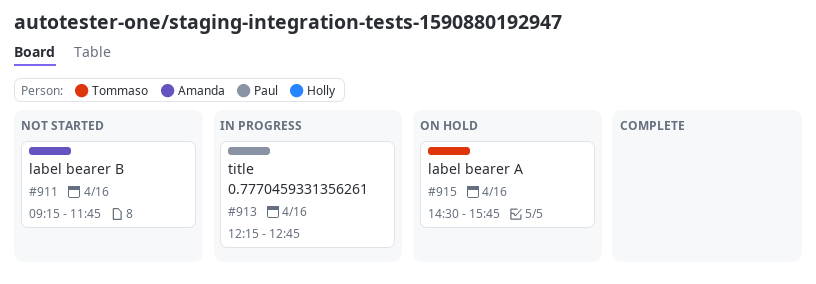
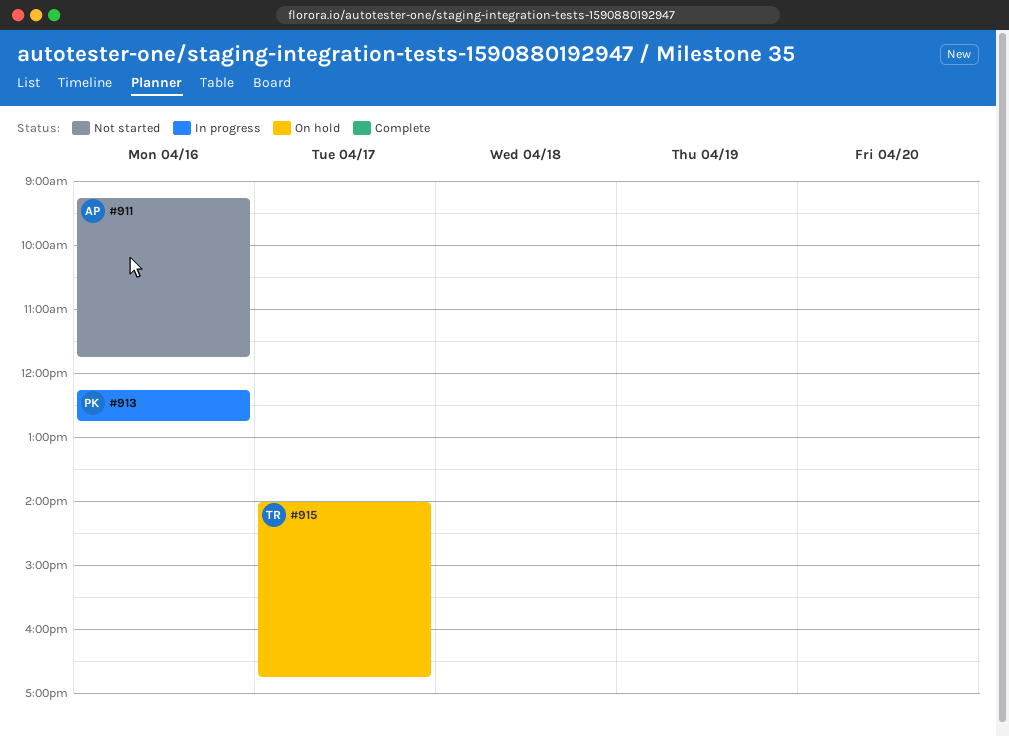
#915, day: Apr 16 -> Apr 17
#915, begins: 14:30 -> 14:00
#915, ends: 15:45 -> 16:45

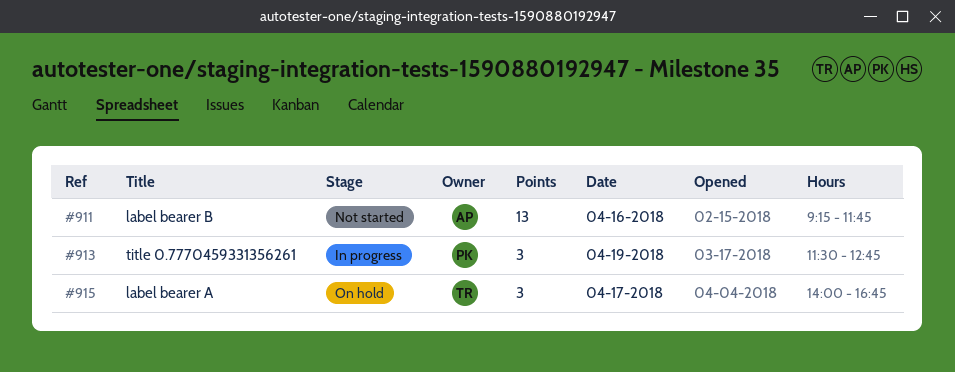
#913, day: Apr 16 -> Apr 19
#913, begins: 12:15 -> 11:30

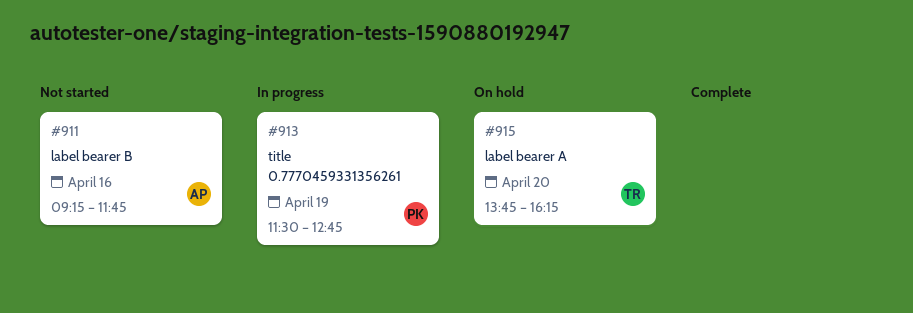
#915, day: Apr 17 -> Apr 20
#915, begins: 14:00 -> 13:45
#915, ends: 16:45 -> 16:15

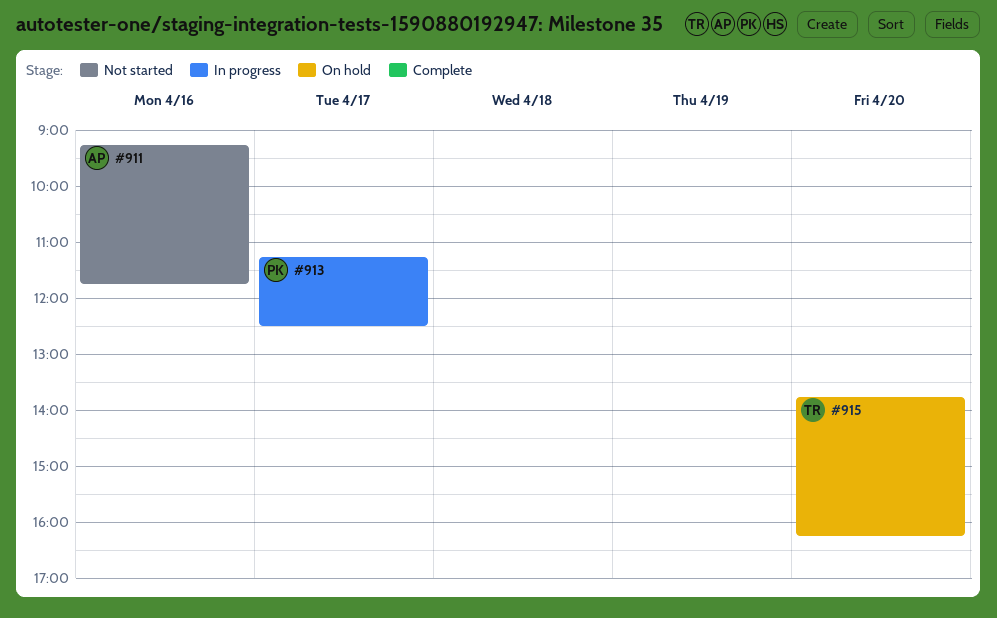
#913, day: Apr 19 -> Apr 17
#913, begins: 11:30 -> 11:15
#913, ends: 12:45 -> 12:30

